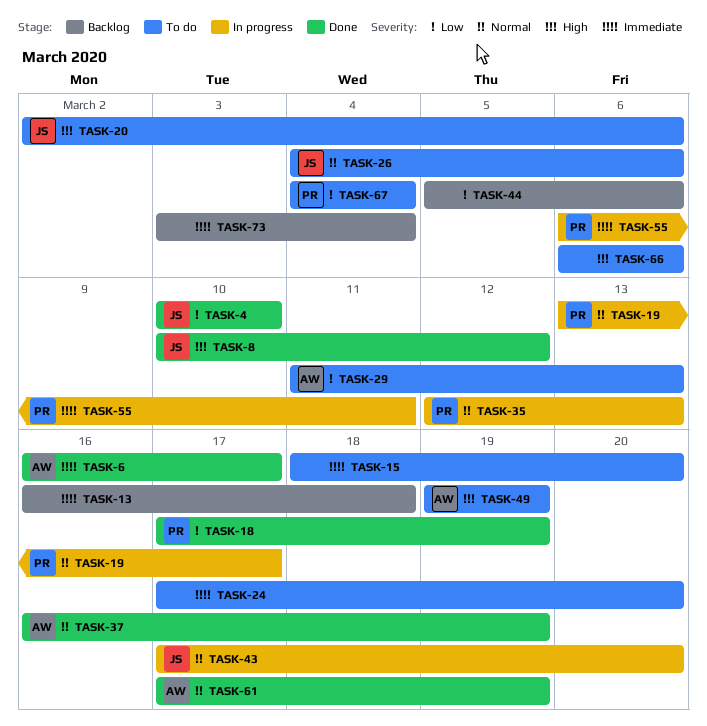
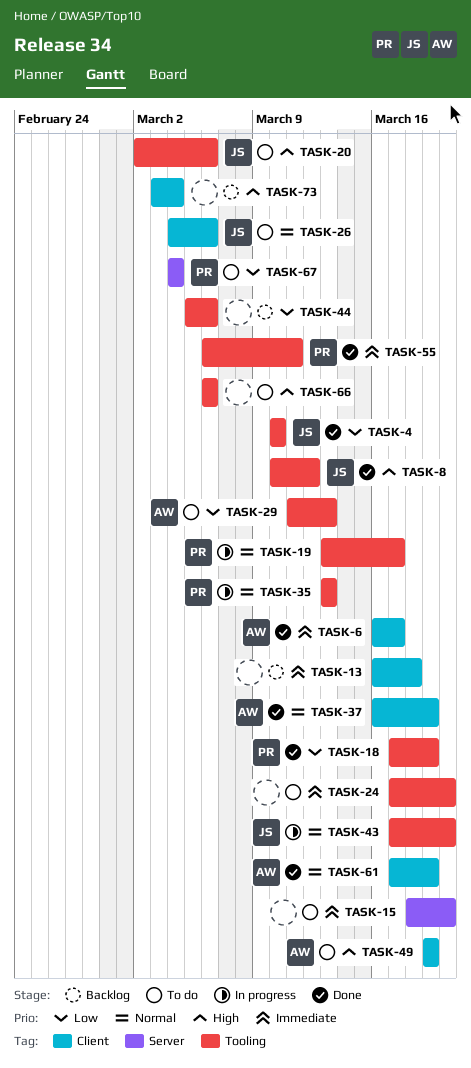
TASK-35, start: Mar 12 -> Mar 13
TASK-55, status: In progress -> Done
TASK-73, priority: Immediate -> High

